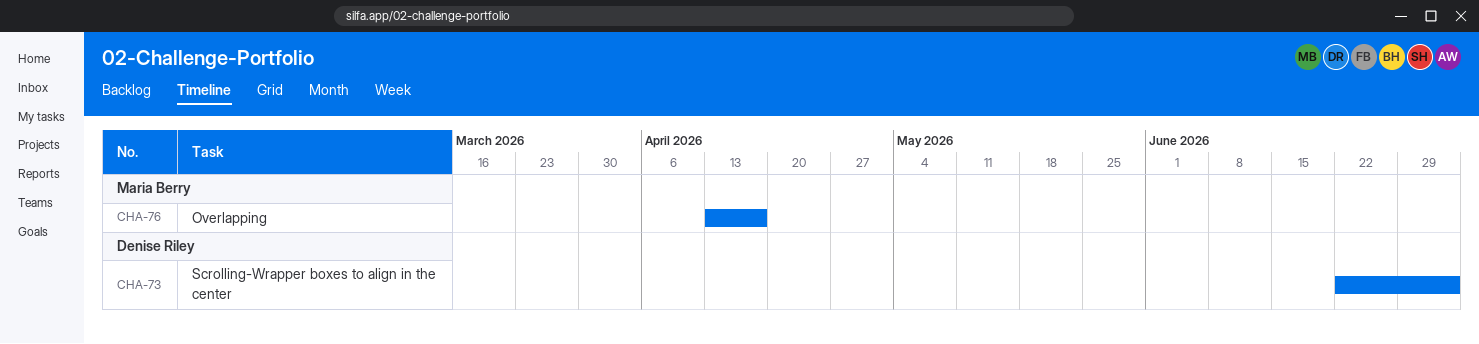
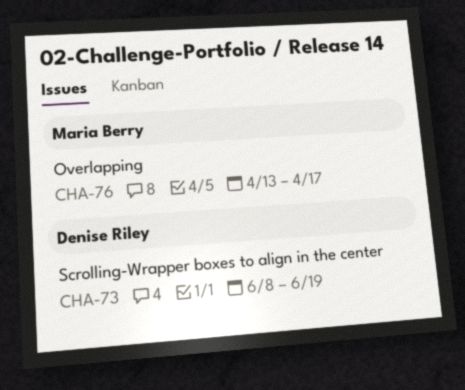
CHA-73, start: Jun 22 -> Jun 8
CHA-73, due: Jul 3 -> Jun 19

